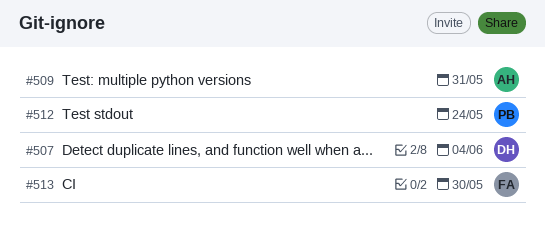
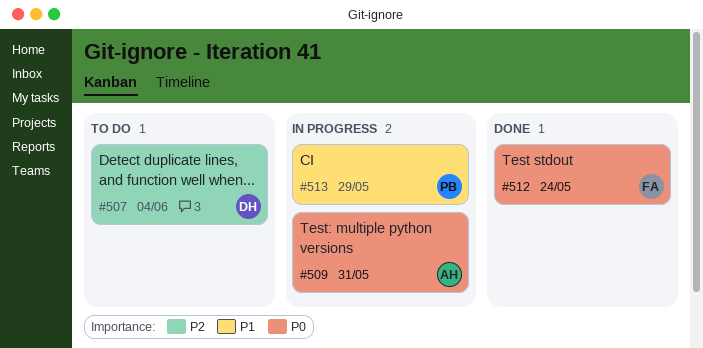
#512, owner: PB -> FA
#513, owner: FA -> PB
#513, due: May 30 -> May 29

